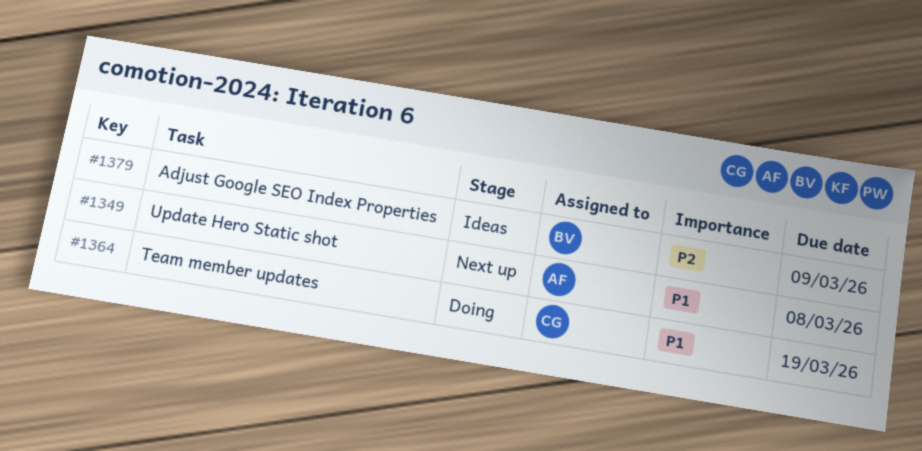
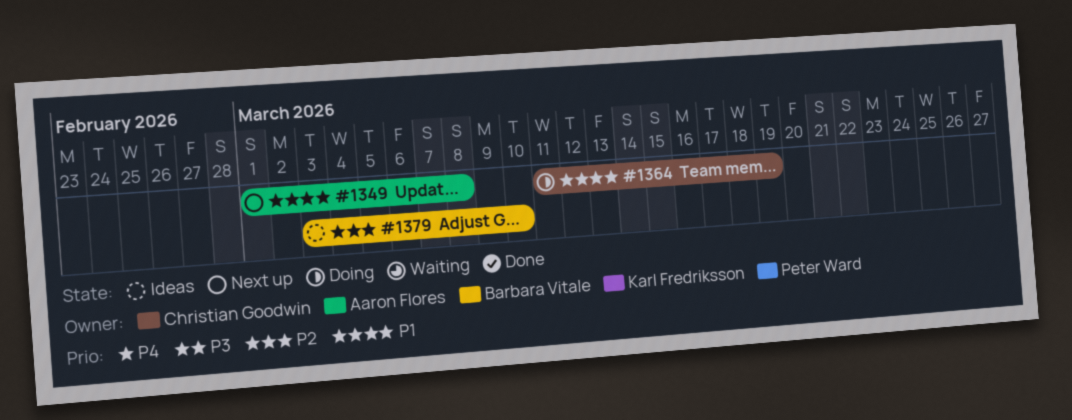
#1379, due: Mar 9 -> Mar 10

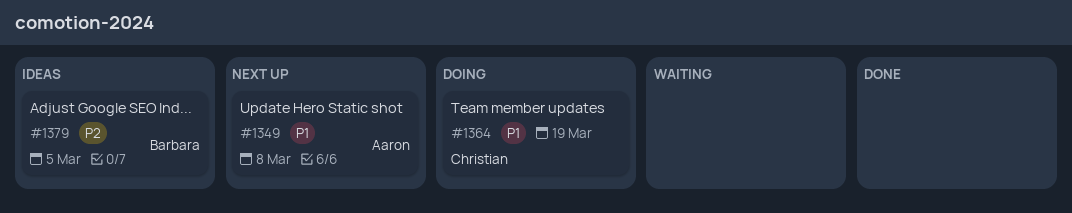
#1379, due: Mar 10 -> Mar 5

